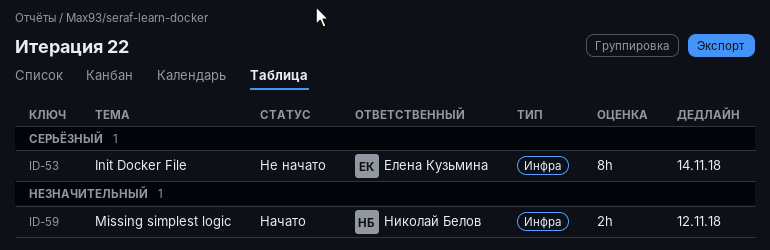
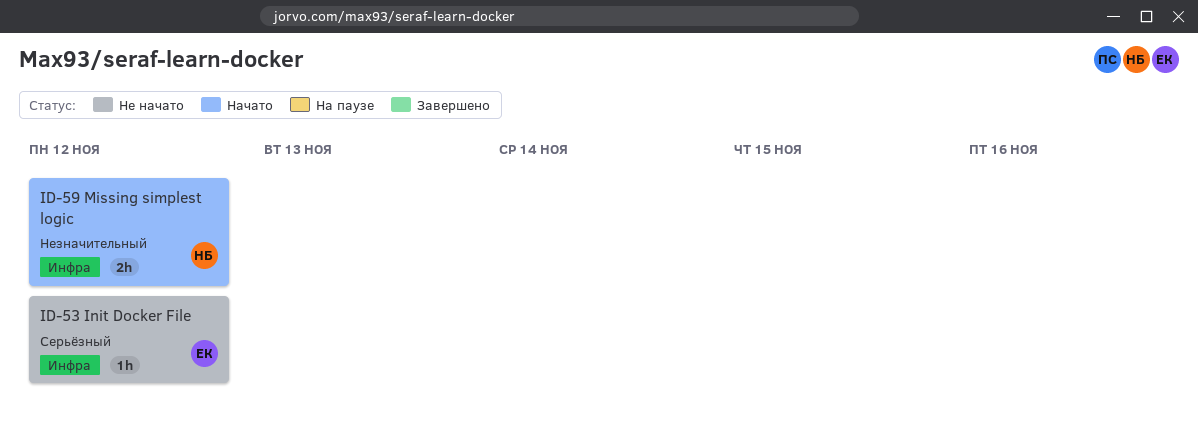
ID-53, estimate: 8h -> 1h
ID-53, due: Nov 14 -> Nov 12

